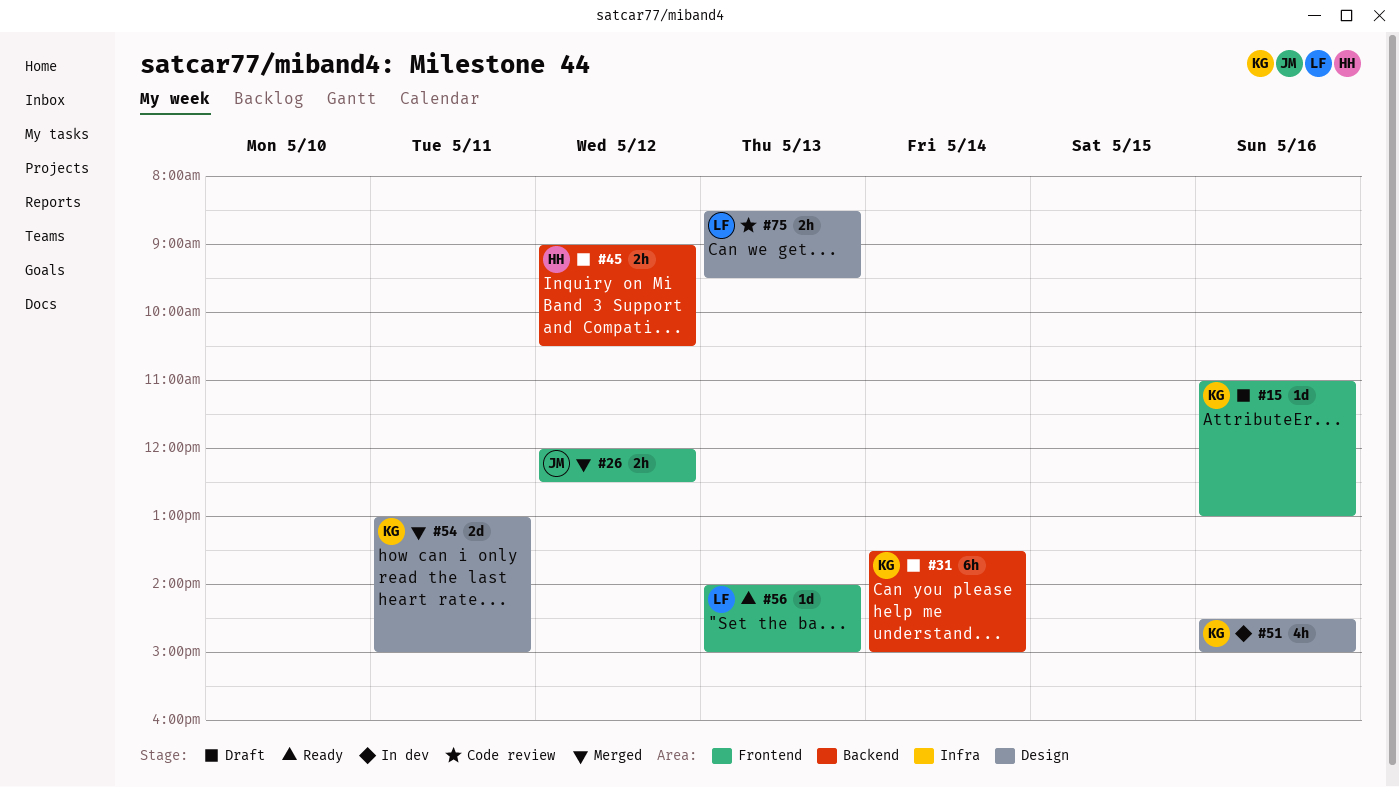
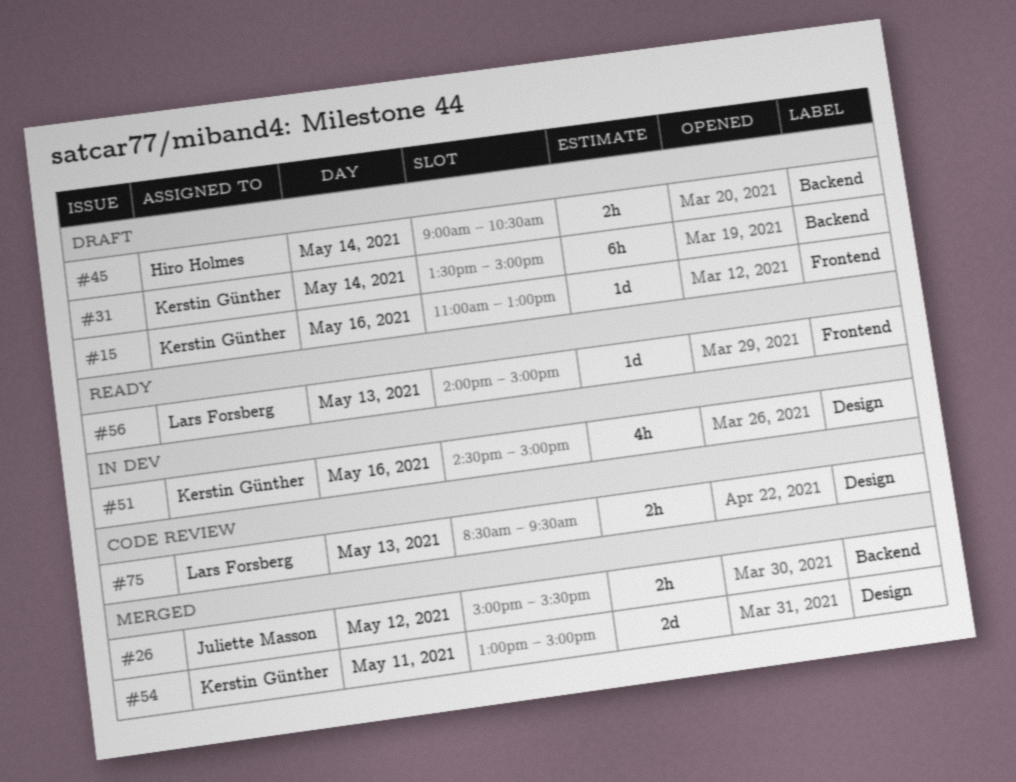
#26, label: Frontend -> Backend
#26, begins: 12:00 -> 15:00
#26, ends: 12:30 -> 15:30
#45, day: May 12 -> May 14

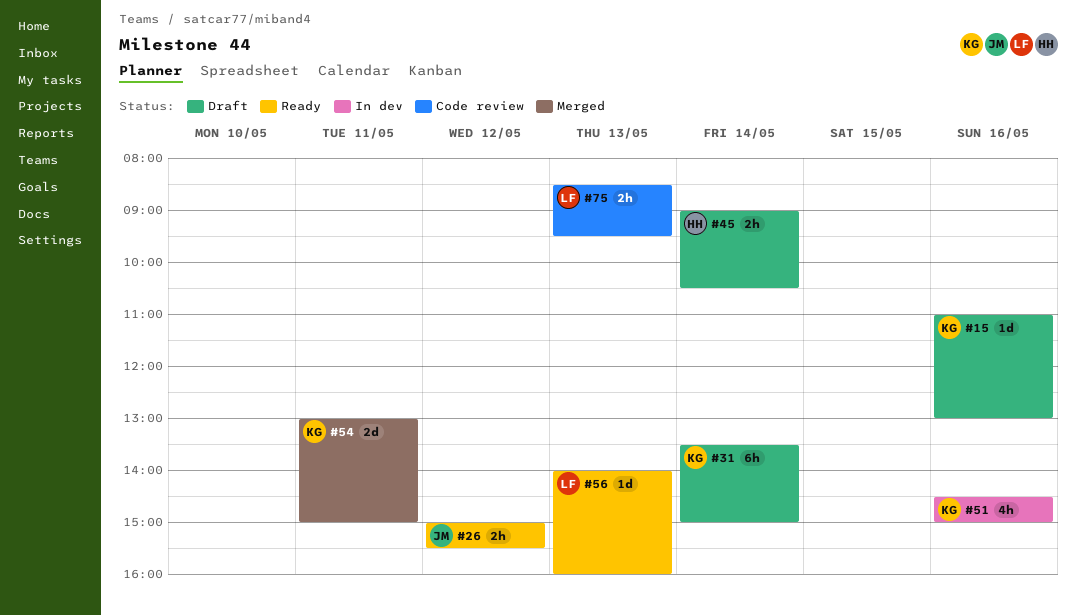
#26, status: Merged -> Ready
#56, ends: 15:00 -> 16:00

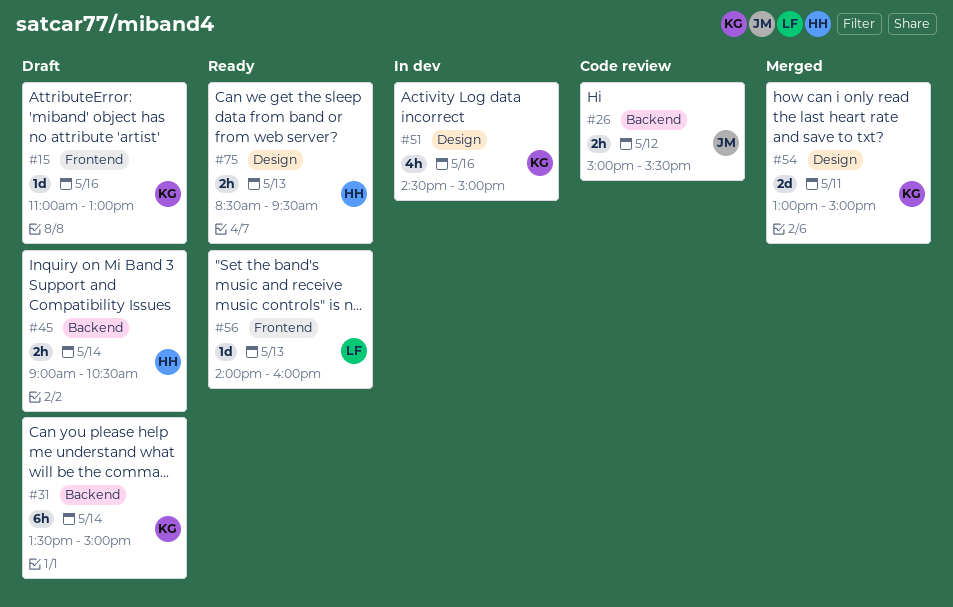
#26, status: Ready -> Code review
#75, status: Code review -> Ready
#75, owner: LF -> HH

